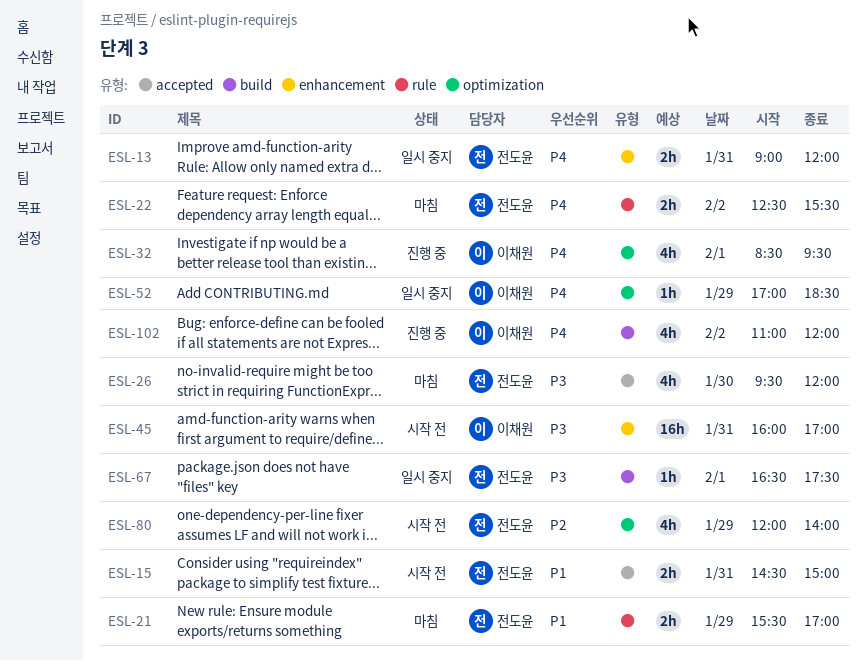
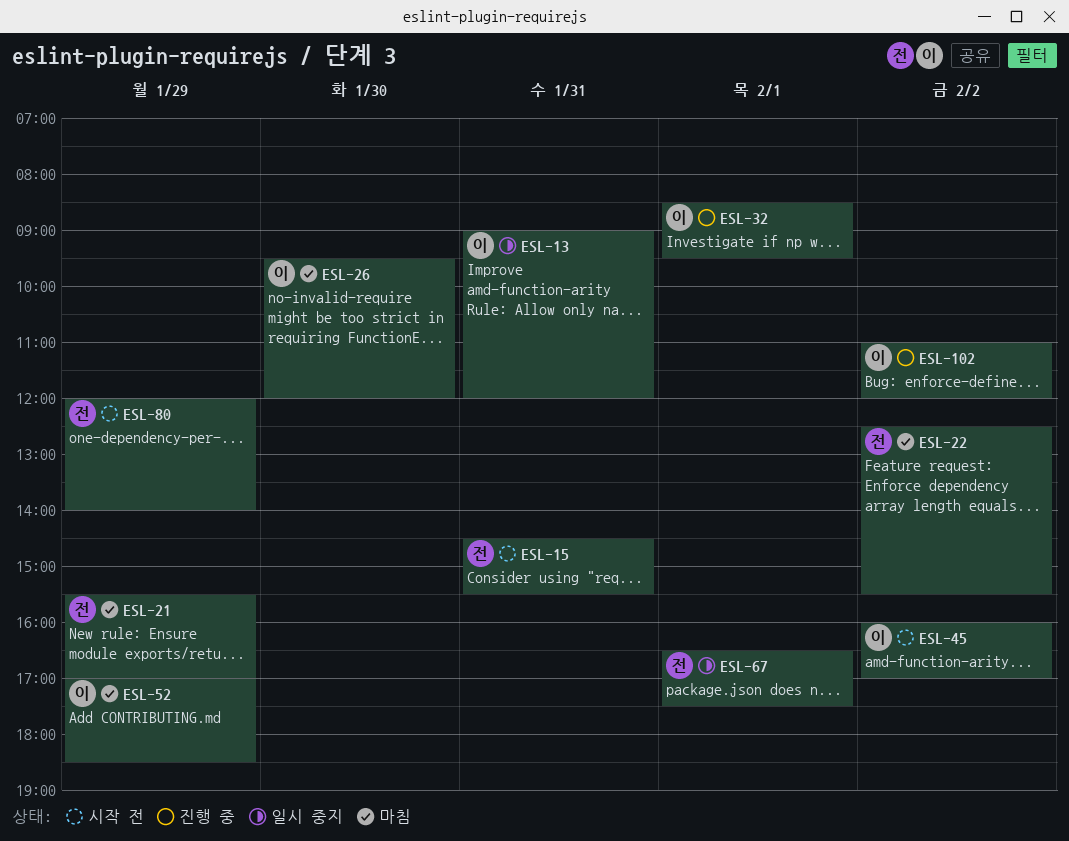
ESL-13, owner: 전도윤 -> 이채원
ESL-15, ends: 15:00 -> 15:30
ESL-26, owner: 전도윤 -> 이채원
ESL-45, day: Jan 31 -> Feb 2
ESL-52, status: 일시 중지 -> 마침

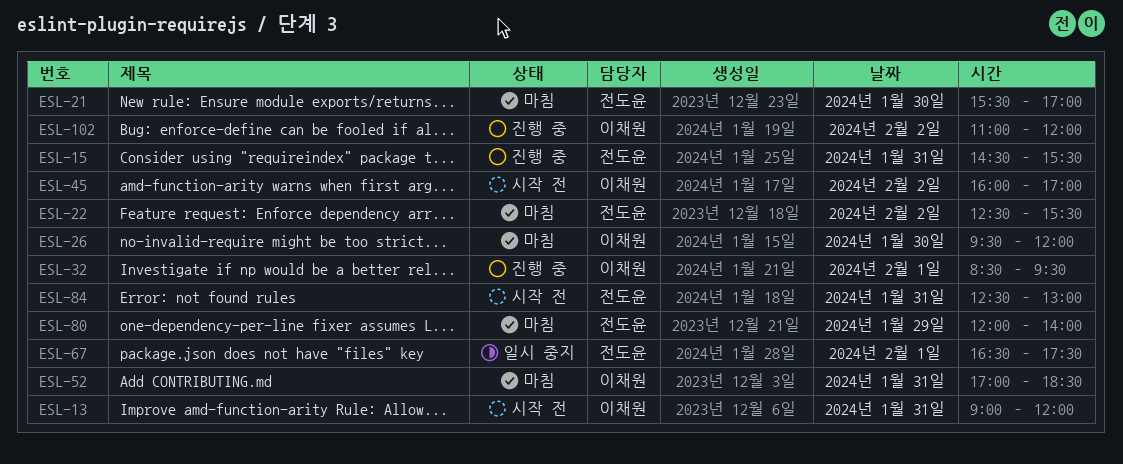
ESL-13, status: 일시 중지 -> 시작 전
ESL-15, status: 시작 전 -> 진행 중
ESL-21, day: Jan 29 -> Jan 30
ESL-52, day: Jan 29 -> Jan 31
ESL-80, status: 시작 전 -> 마침
ESL-84: none -> present

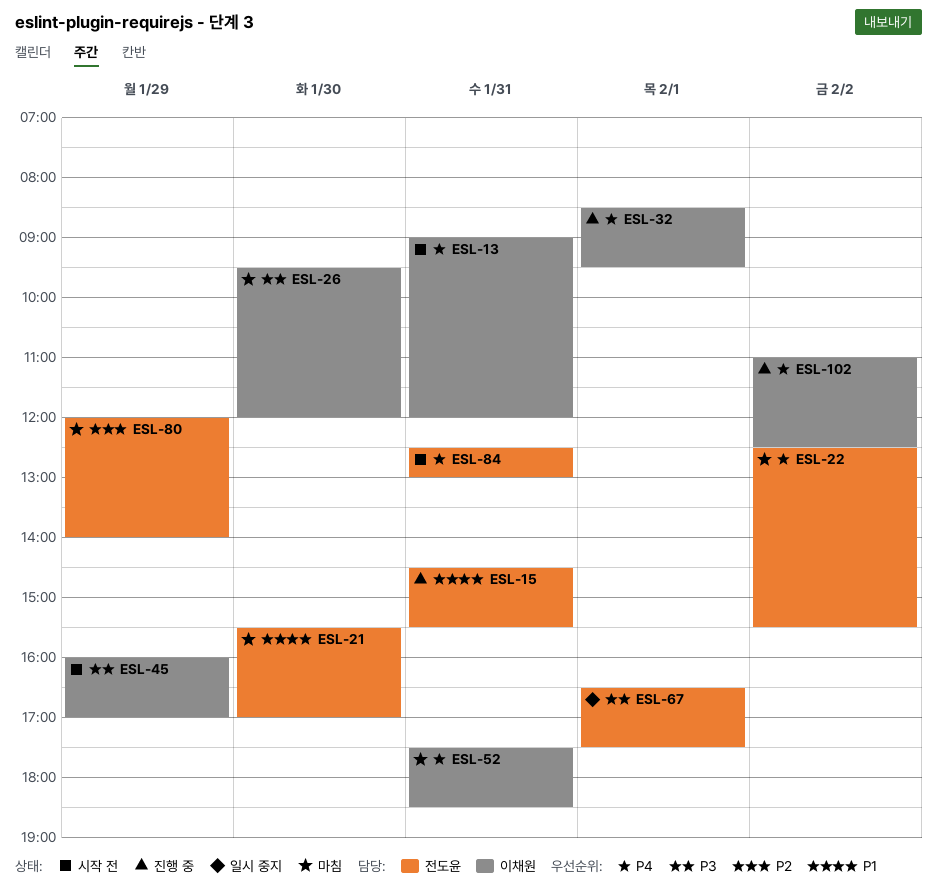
ESL-45, day: Feb 2 -> Jan 29
ESL-52, begins: 17:00 -> 17:30
ESL-102, ends: 12:00 -> 12:30

